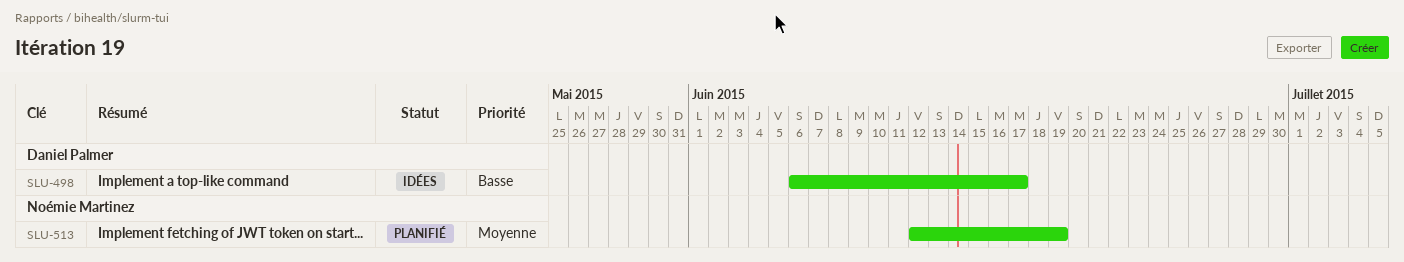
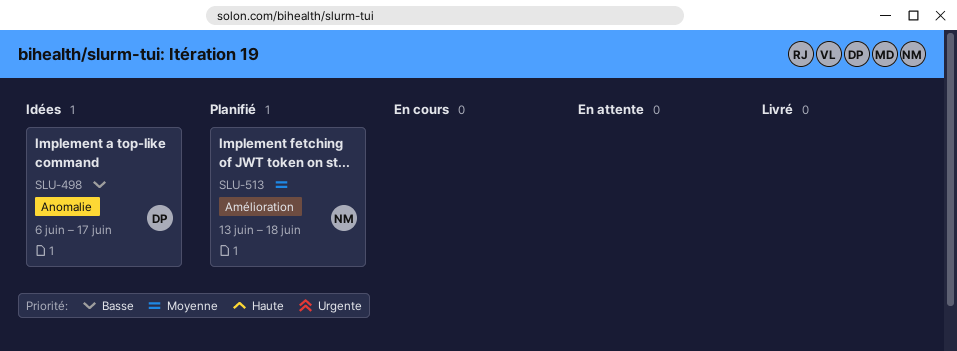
SLU-513, start: Jun 12 -> Jun 13
SLU-513, due: Jun 19 -> Jun 18

